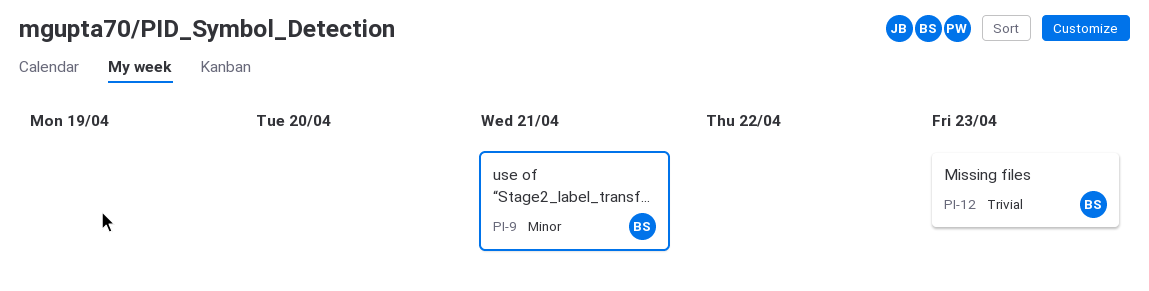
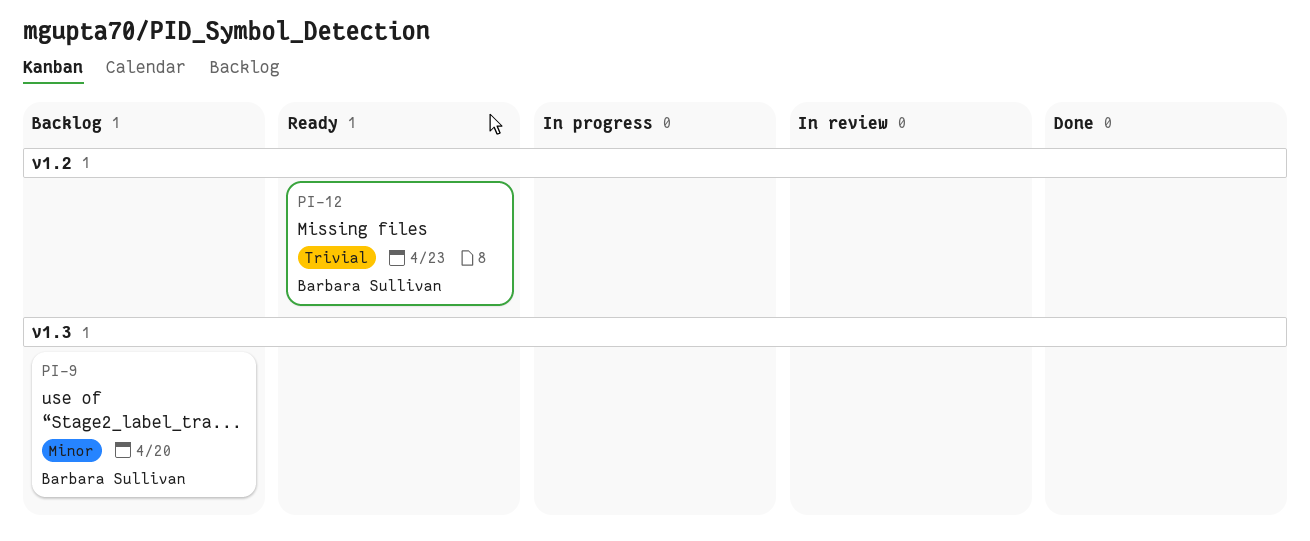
PI-9, due: Apr 21 -> Apr 20

